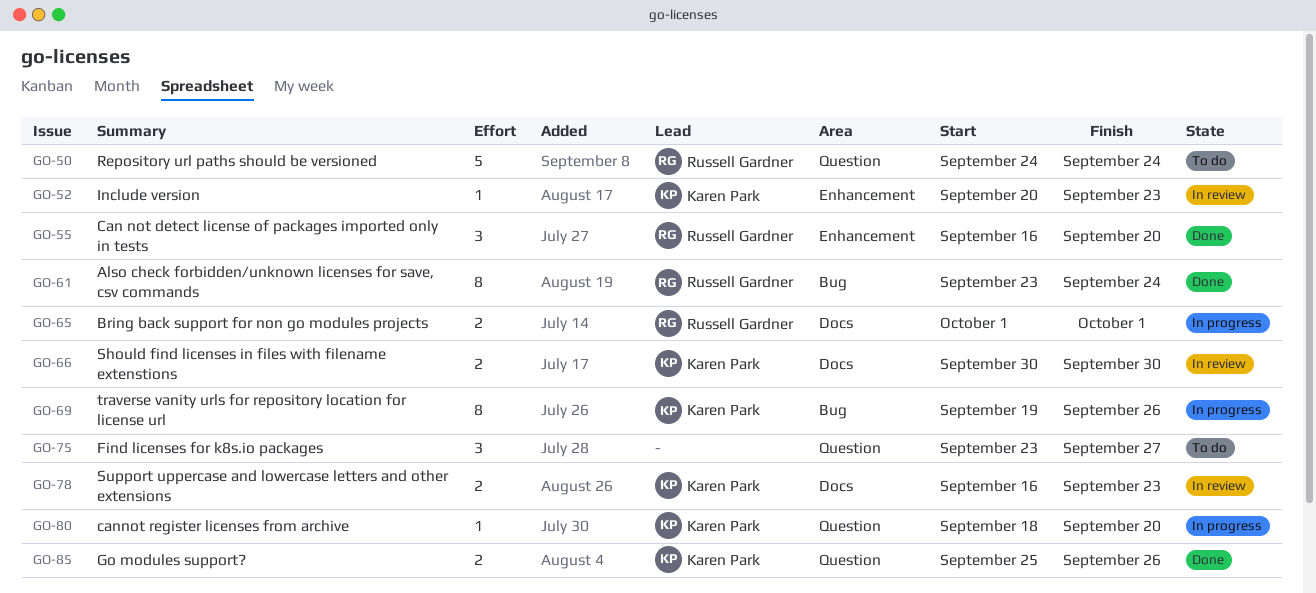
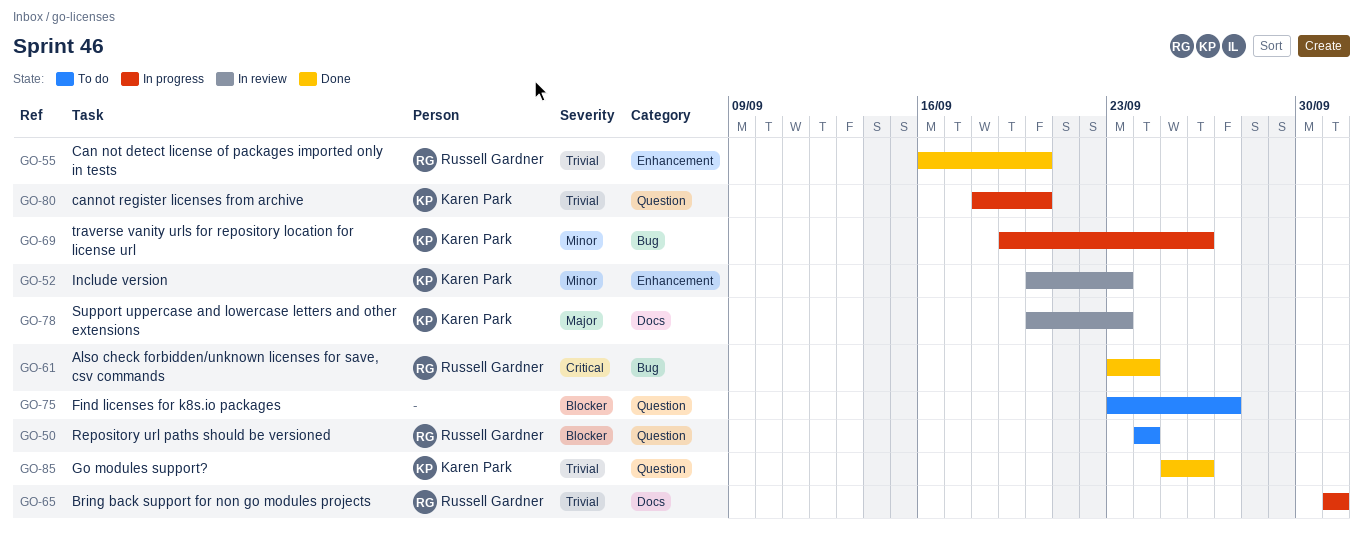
GO-66: present -> none
GO-78, start: Sep 16 -> Sep 20

